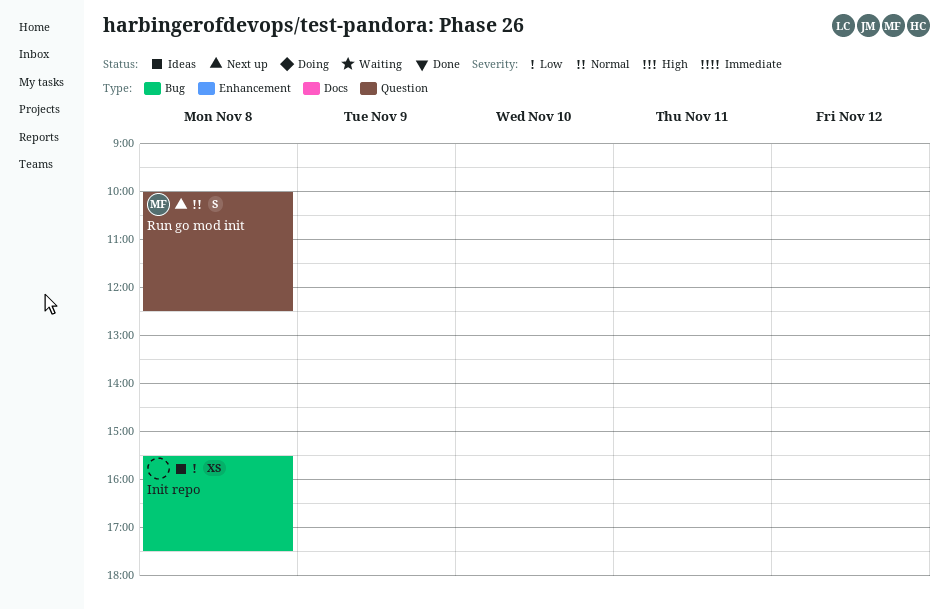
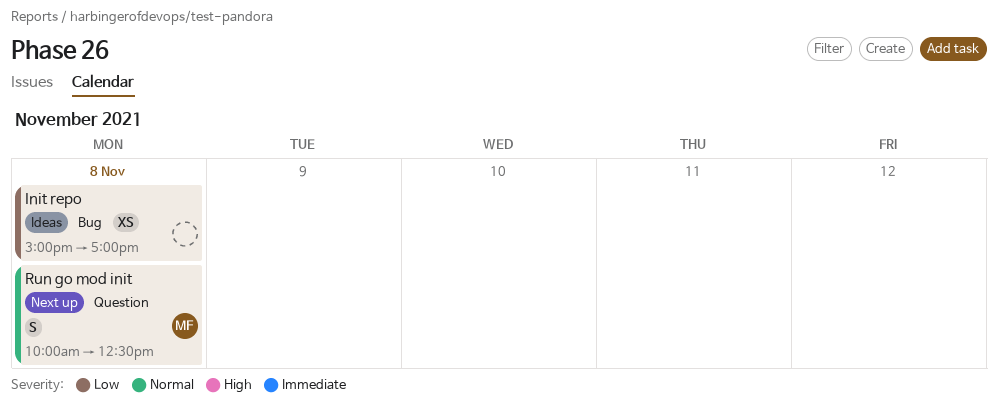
Init repo, begins: 15:30 -> 15:00
Init repo, ends: 17:30 -> 17:00

